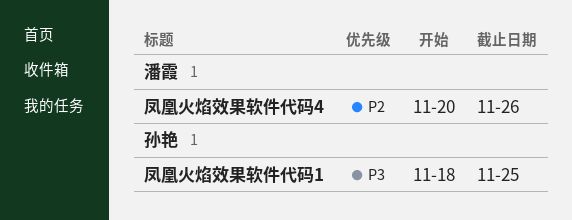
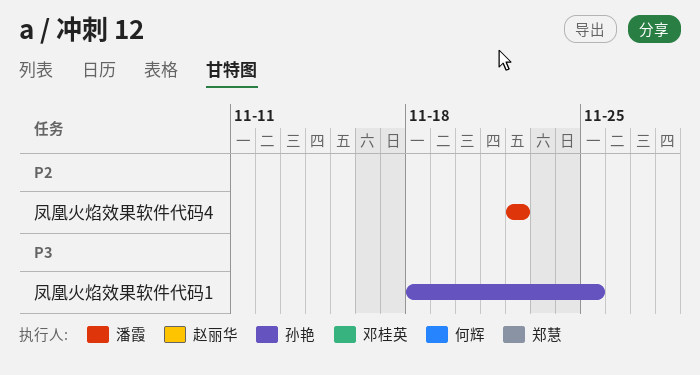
凤凰火焰效果软件代码4, start: Nov 20 -> Nov 22
凤凰火焰效果软件代码4, due: Nov 26 -> Nov 22

